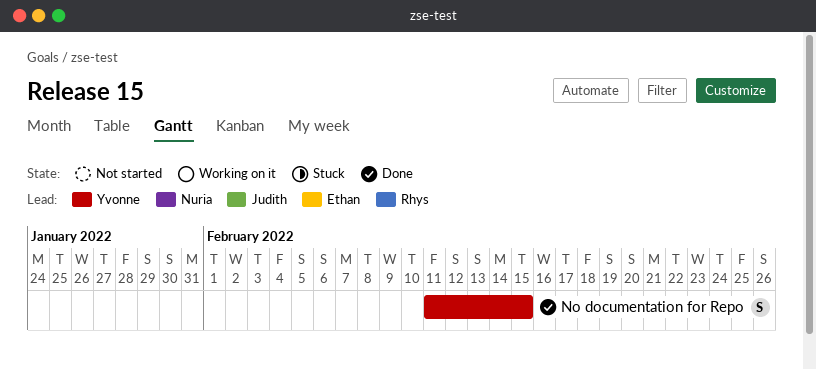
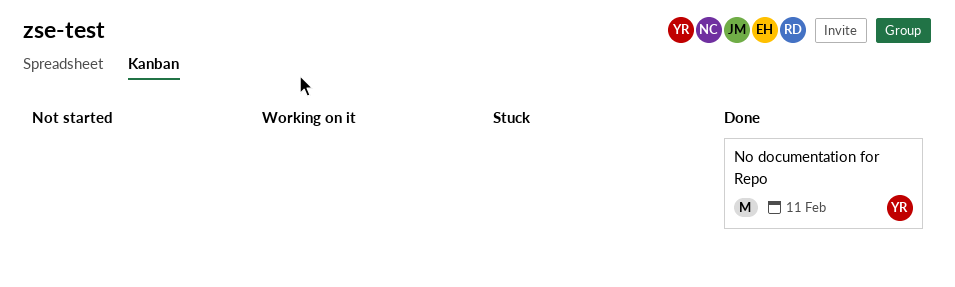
No documentation for Repo, estimate: S -> M
No documentation for Repo, due: Feb 15 -> Feb 11

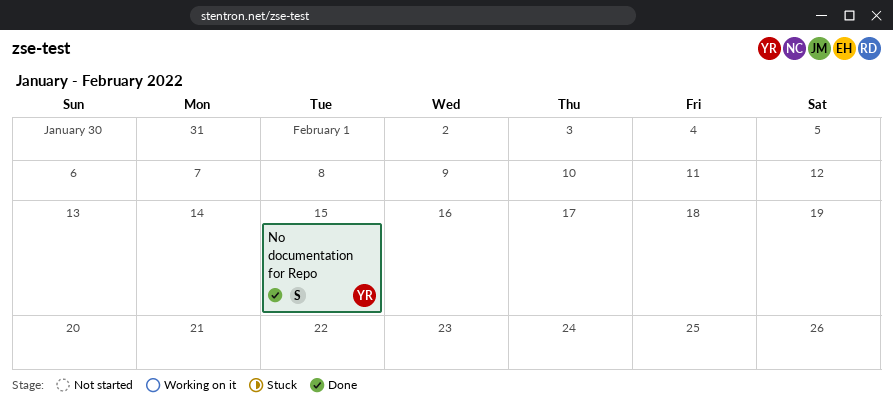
No documentation for Repo, estimate: M -> S
No documentation for Repo, due: Feb 11 -> Feb 15

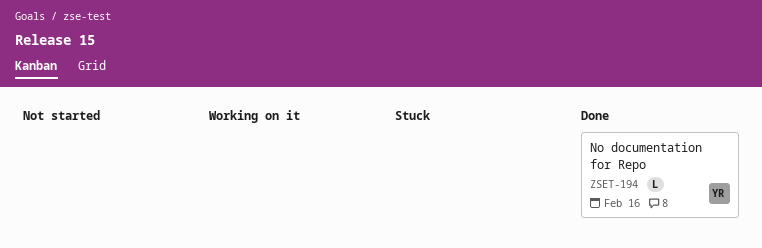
No documentation for Repo, estimate: S -> L
No documentation for Repo, due: Feb 15 -> Feb 16

